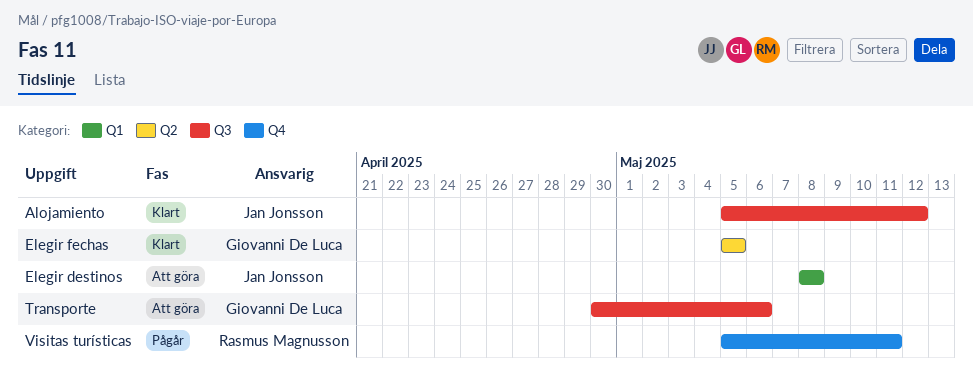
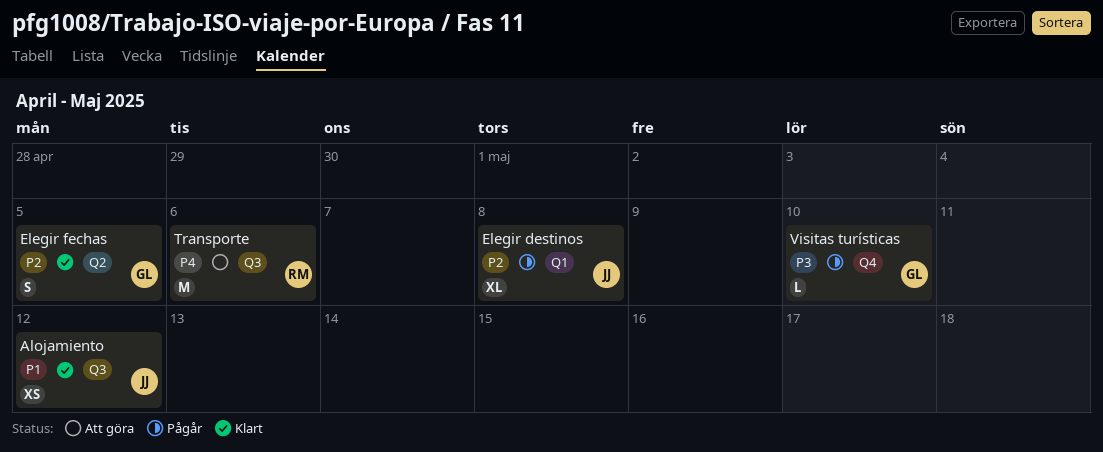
Elegir destinos, status: Att göra -> Pågår
Transporte, owner: Giovanni De Luca -> Rasmus Magnusson
Visitas turísticas, owner: Rasmus Magnusson -> Giovanni De Luca
Visitas turísticas, due: May 11 -> May 10

